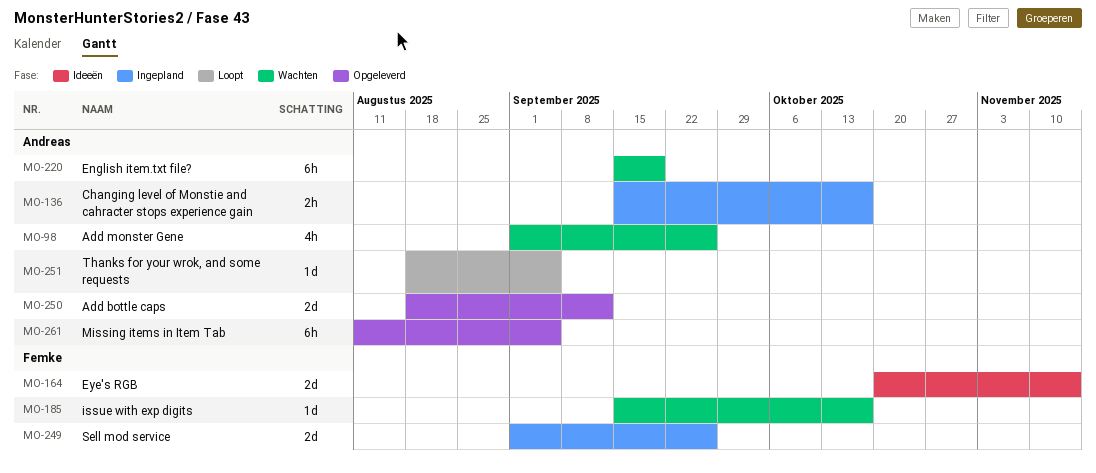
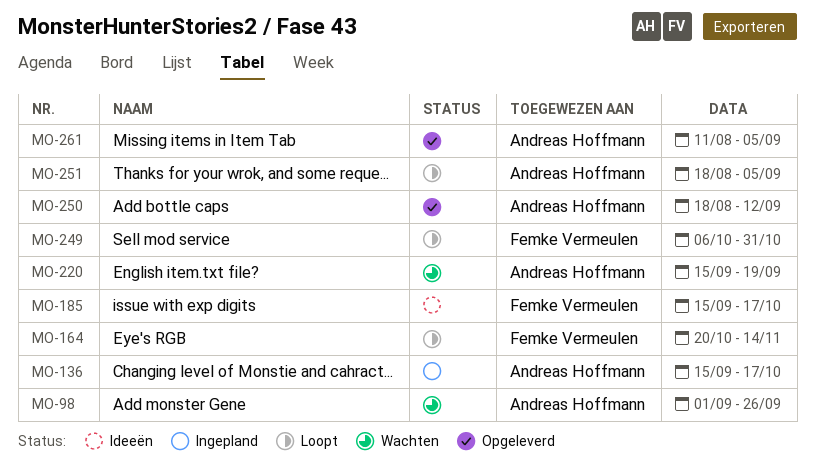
MO-164, status: Ideeën -> Loopt
MO-185, status: Wachten -> Ideeën
MO-249, status: Ingepland -> Loopt
MO-249, start: Sep 1 -> Oct 6
MO-249, due: Sep 26 -> Oct 31

